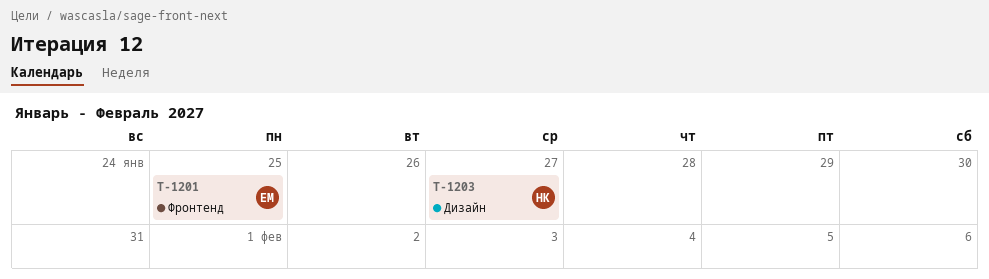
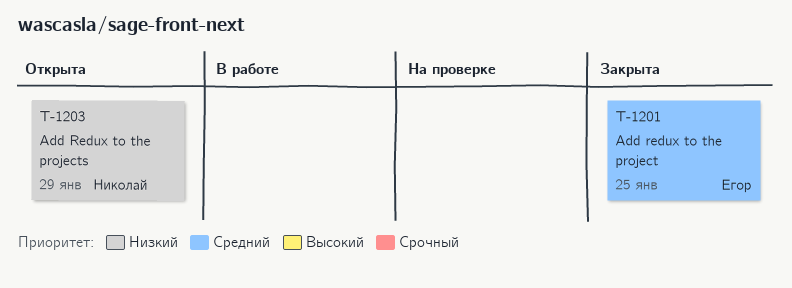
T-1203, due: Jan 27 -> Jan 29

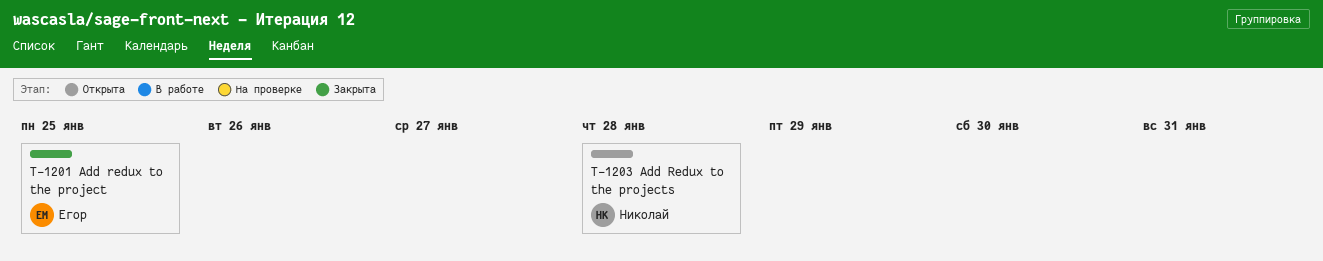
T-1203, due: Jan 29 -> Jan 28

